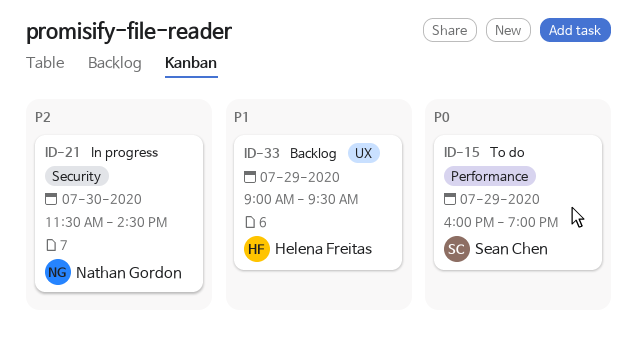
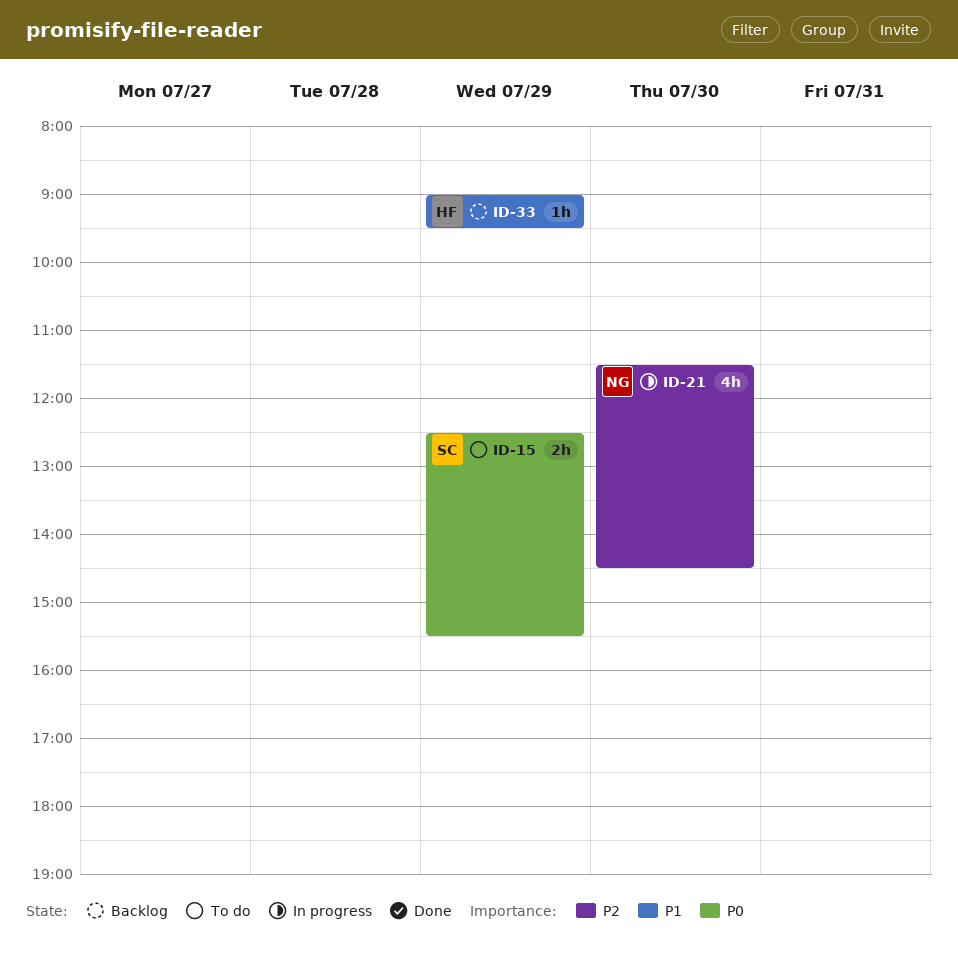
ID-15, begins: 16:00 -> 12:30
ID-15, ends: 19:00 -> 15:30

